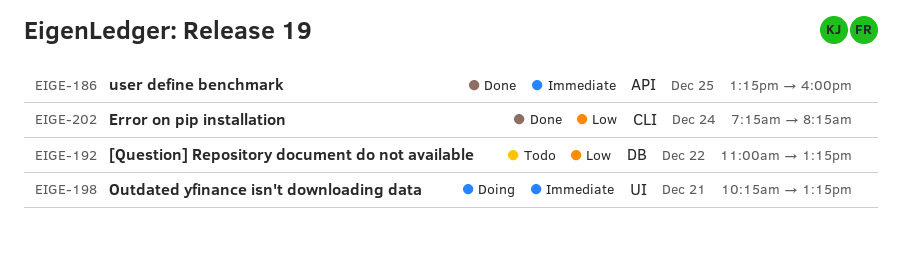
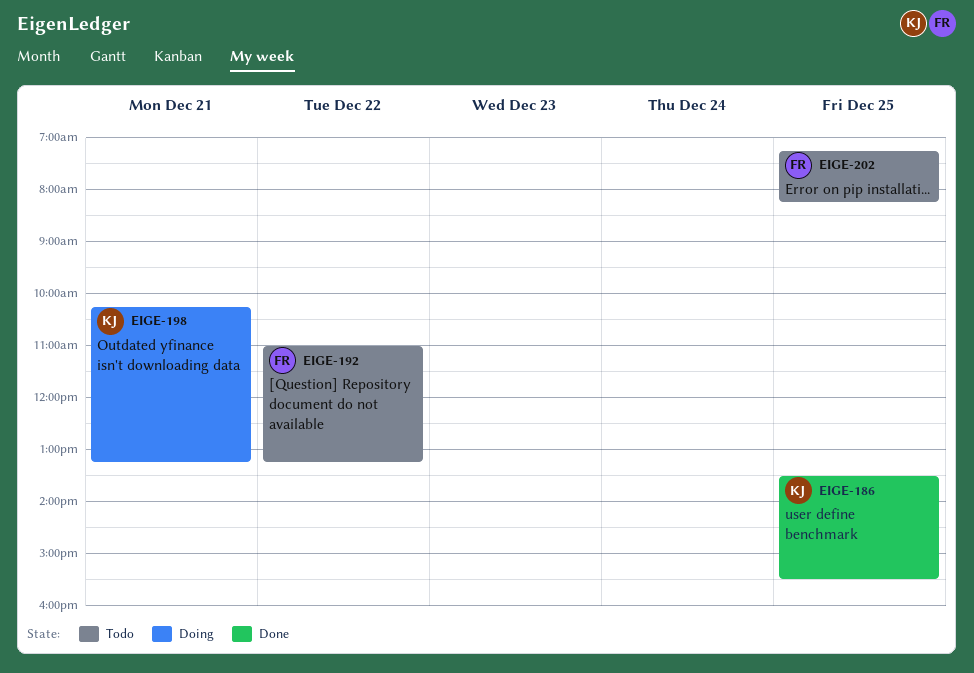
EIGE-186, begins: 13:15 -> 13:30
EIGE-186, ends: 16:00 -> 15:30
EIGE-202, status: Done -> Todo
EIGE-202, day: Dec 24 -> Dec 25

